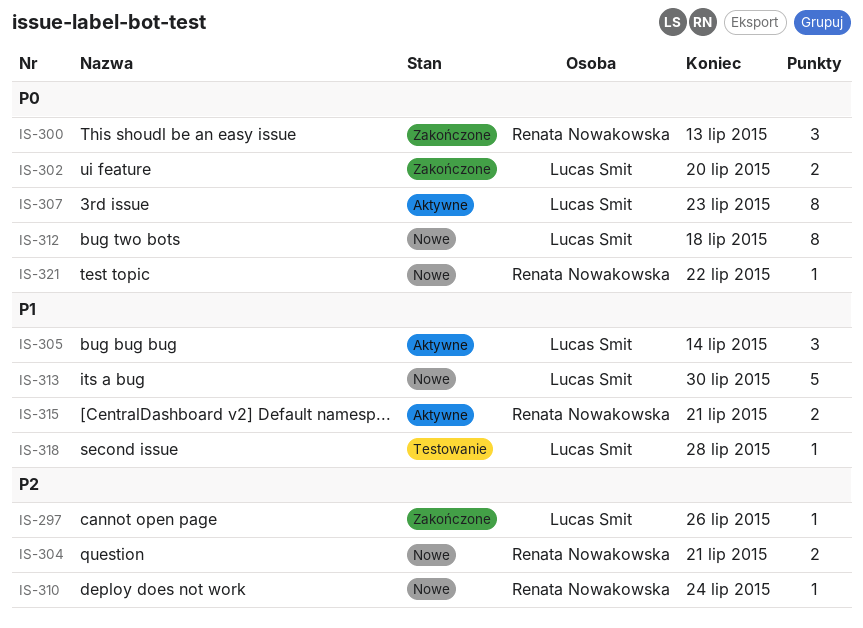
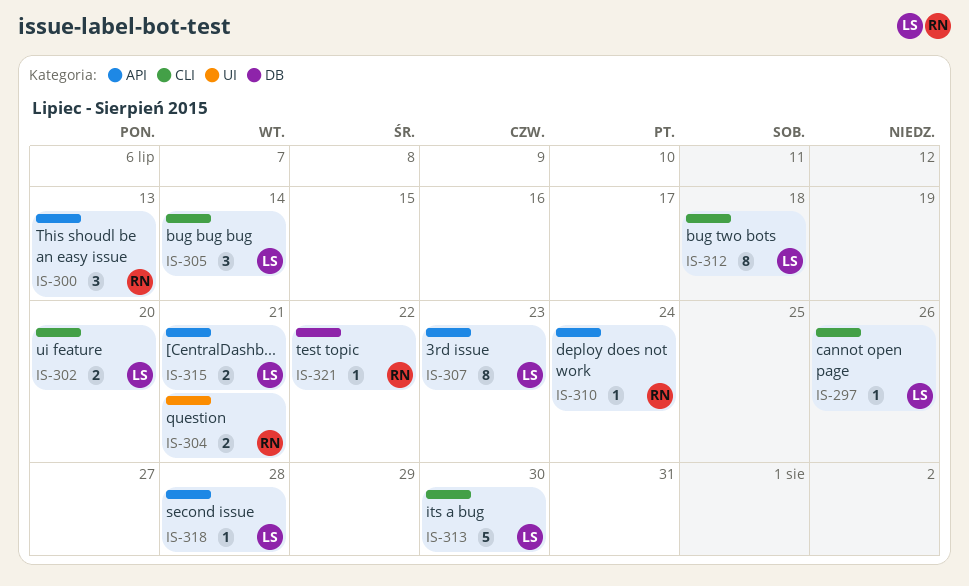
IS-315, owner: Renata Nowakowska -> Lucas Smit

